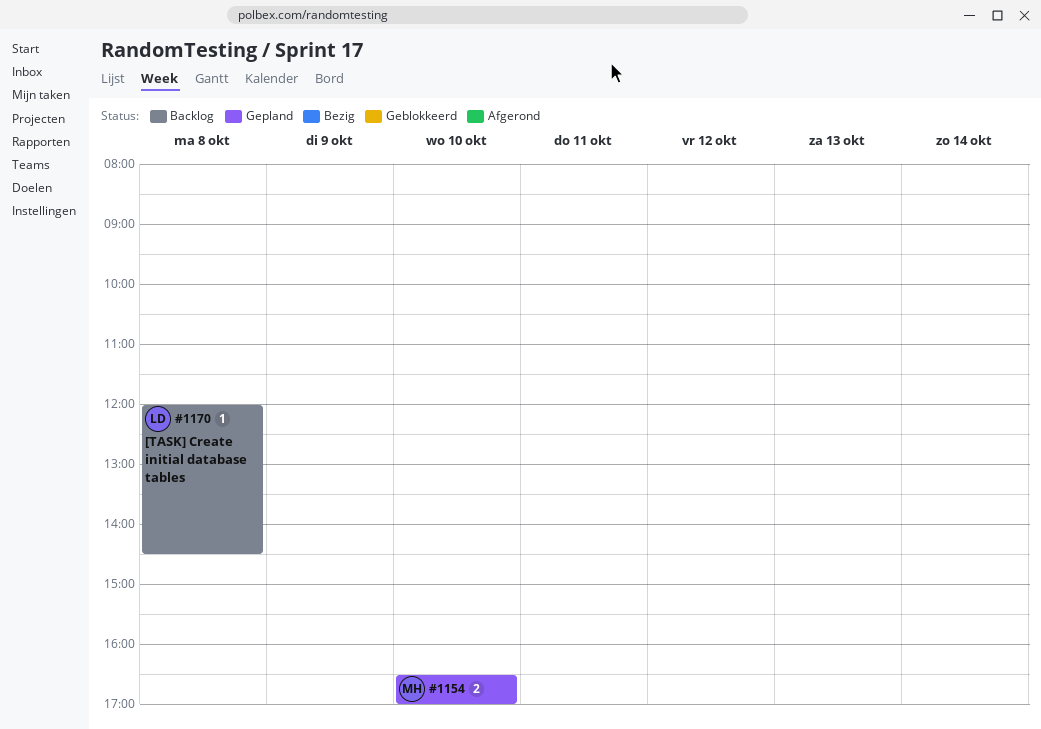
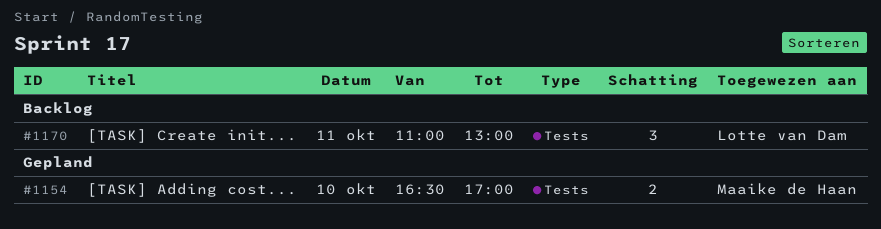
#1170, estimate: 1 -> 3
#1170, day: Oct 8 -> Oct 11
#1170, begins: 12:00 -> 11:00
#1170, ends: 14:30 -> 13:00

